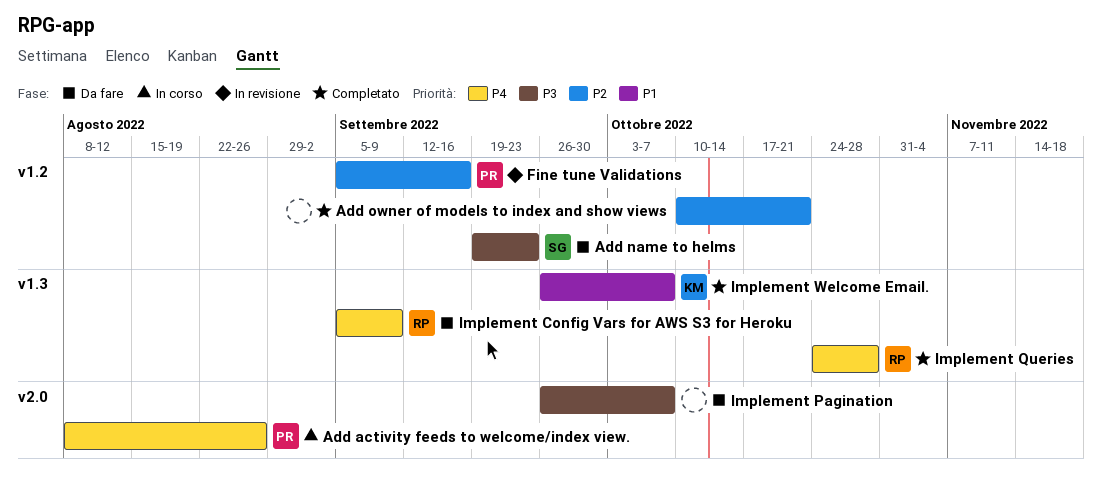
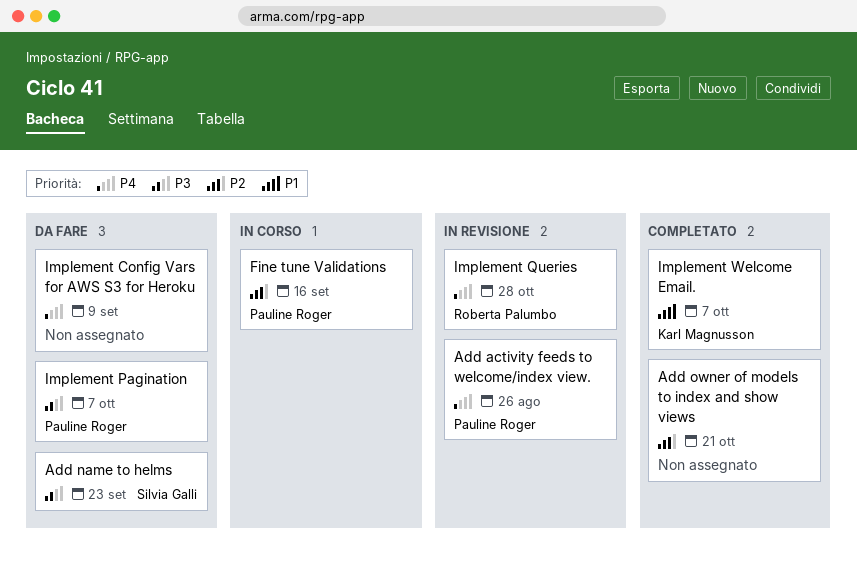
Add activity feeds to welcome/index view., status: In corso -> In revisione
Fine tune Validations, status: In revisione -> In corso
Implement Config Vars for AWS S3 for Heroku, owner: Roberta Palumbo -> none
Implement Pagination, owner: none -> Pauline Roger
Implement Queries, status: Completato -> In revisione

